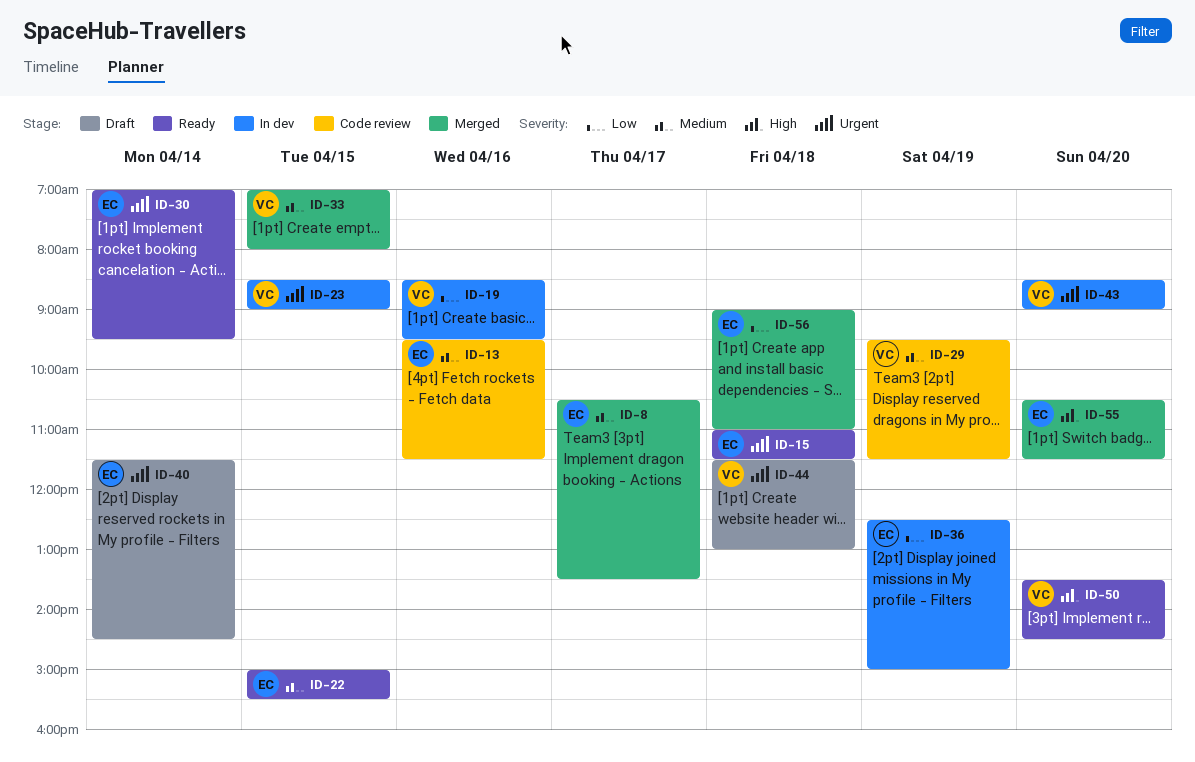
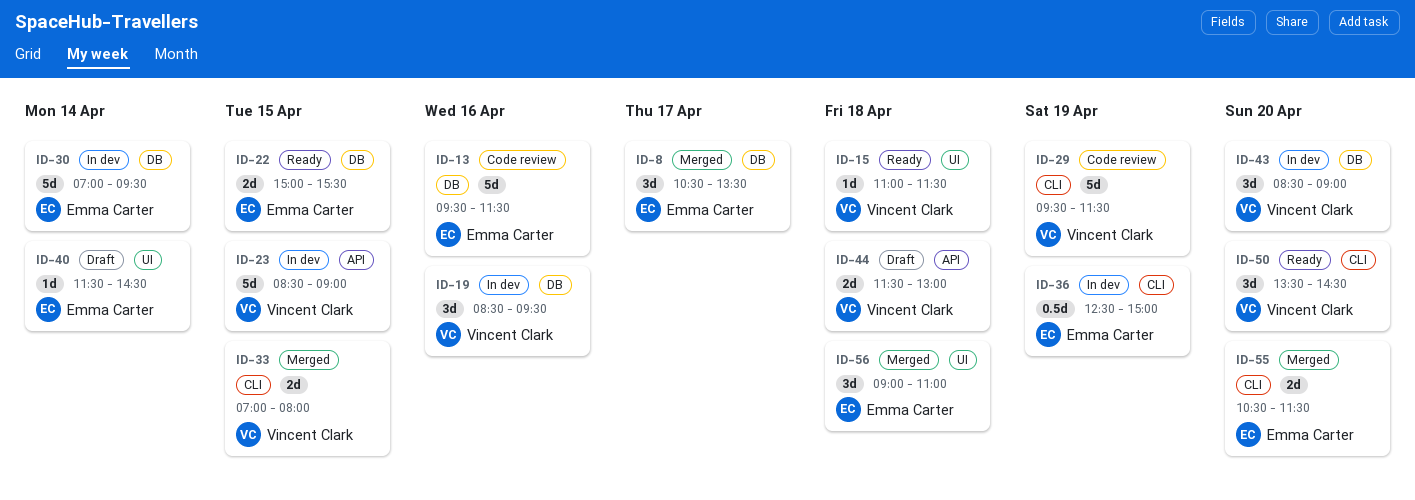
ID-15, owner: Emma Carter -> Vincent Clark
ID-30, status: Ready -> In dev

